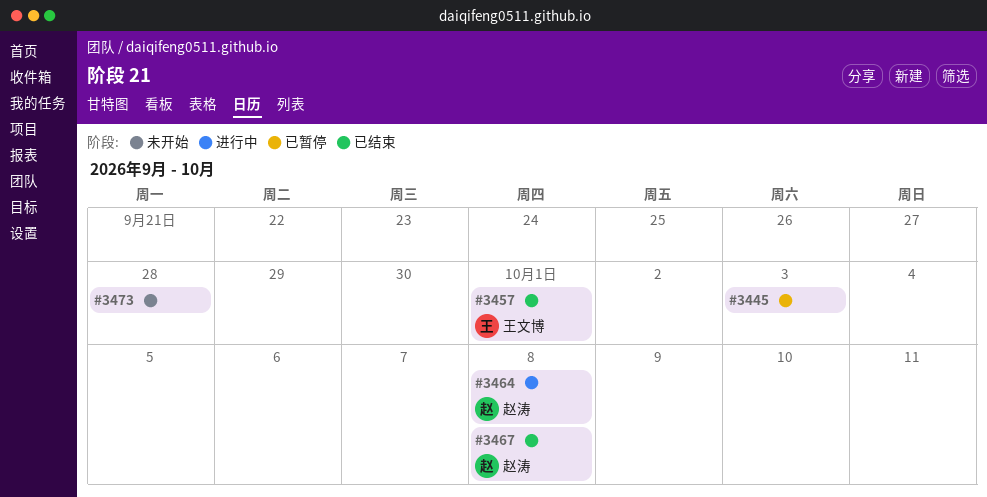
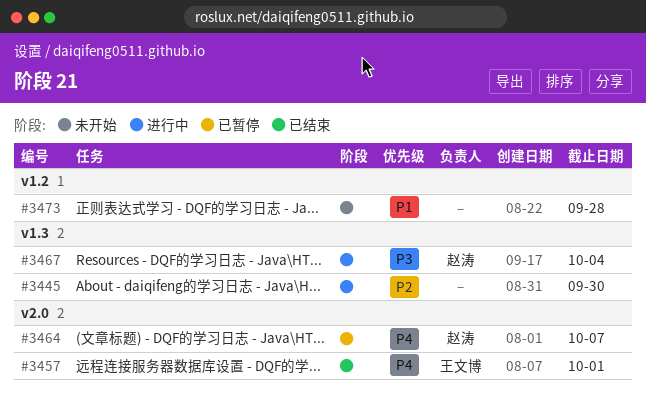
#3445, status: 已暂停 -> 进行中
#3445, due: Oct 3 -> Sep 30
#3464, status: 进行中 -> 已暂停
#3464, due: Oct 8 -> Oct 7
#3467, status: 已结束 -> 进行中
#3467, due: Oct 8 -> Oct 4

